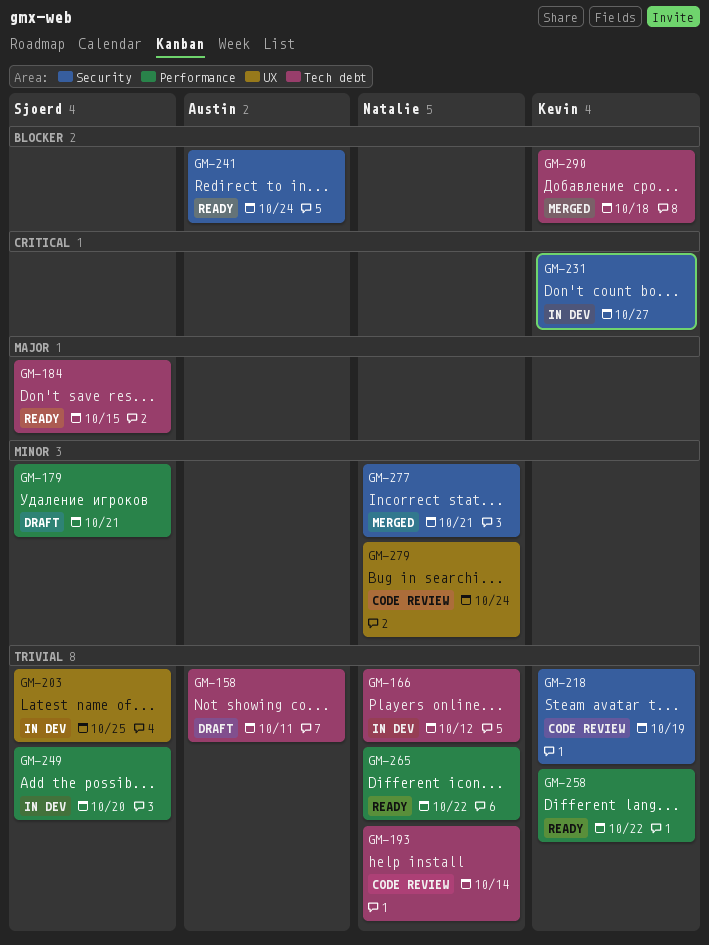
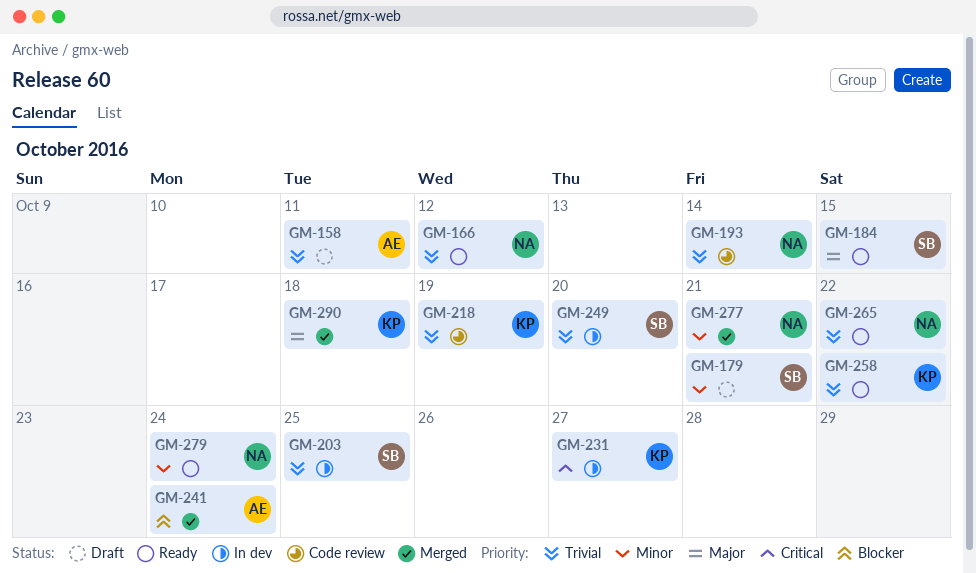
GM-166, status: In dev -> Ready
GM-241, status: Ready -> Merged
GM-279, status: Code review -> Ready
GM-290, priority: Blocker -> Major

